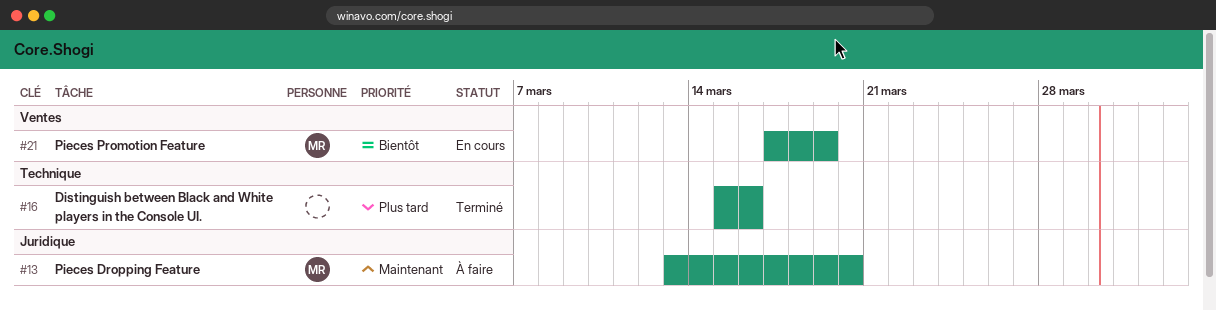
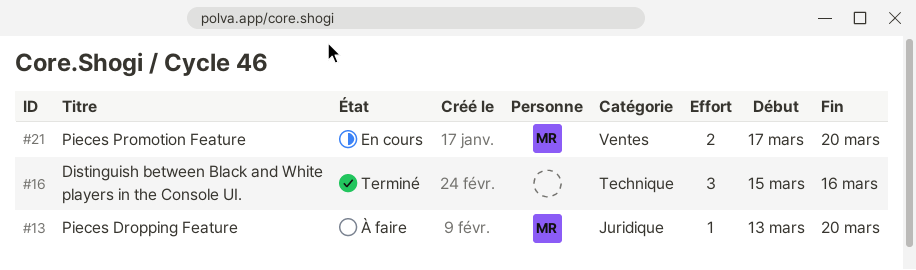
#21, due: Mar 19 -> Mar 20

